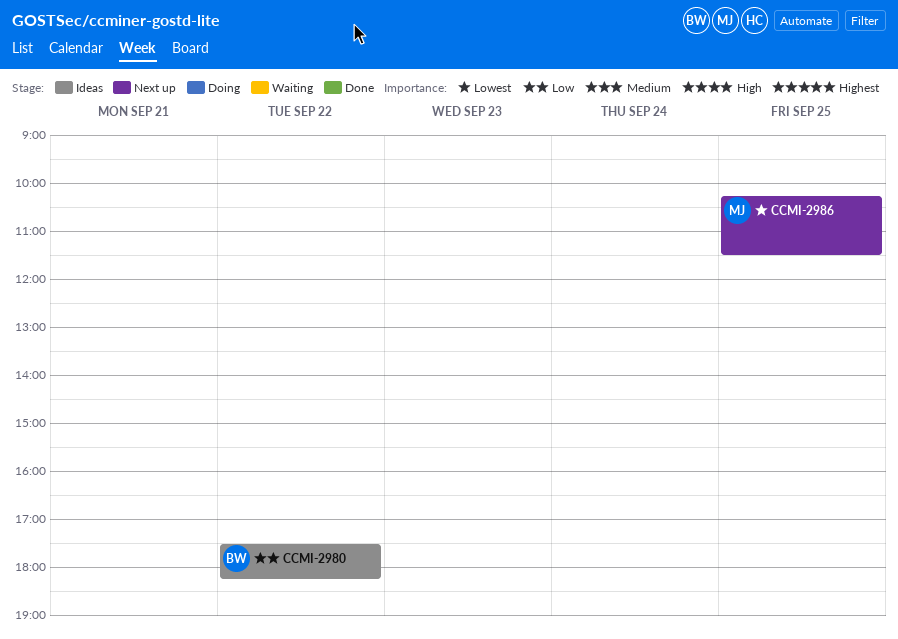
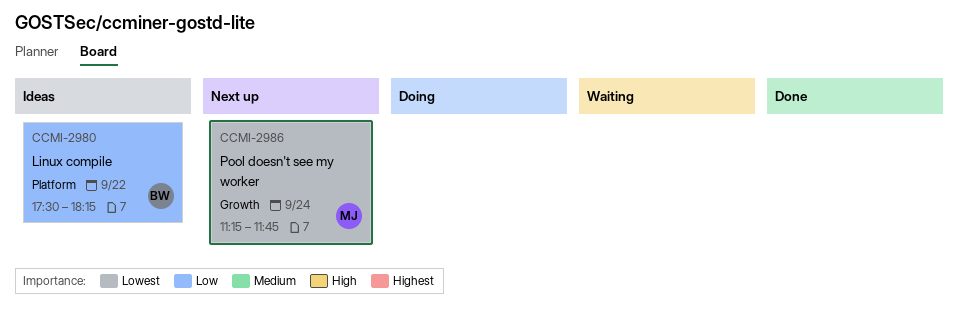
CCMI-2986, day: Sep 25 -> Sep 24
CCMI-2986, begins: 10:15 -> 11:15
CCMI-2986, ends: 11:30 -> 11:45

